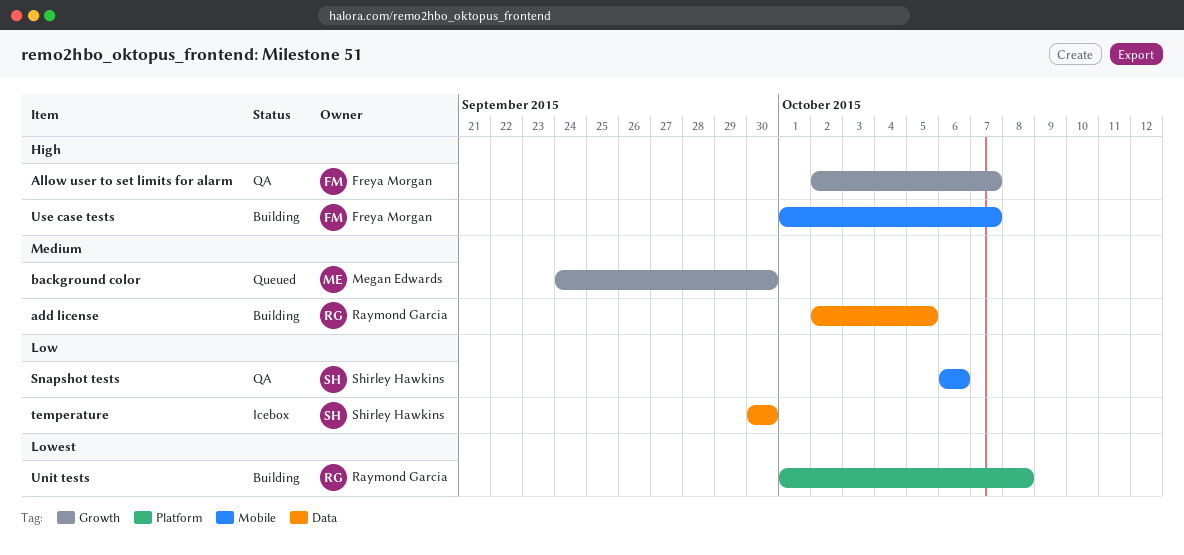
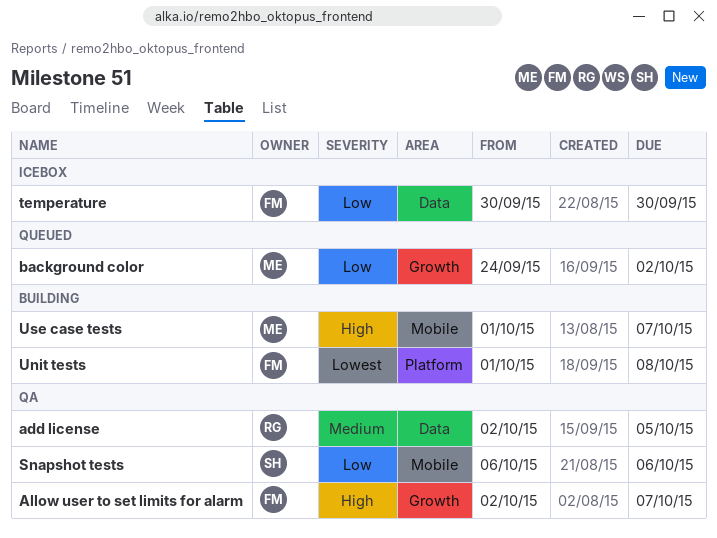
add license, status: Building -> QA
background color, priority: Medium -> Low
background color, due: Sep 30 -> Oct 2
temperature, owner: Shirley Hawkins -> Freya Morgan
Unit tests, owner: Raymond Garcia -> Freya Morgan
Use case tests, owner: Freya Morgan -> Megan Edwards

